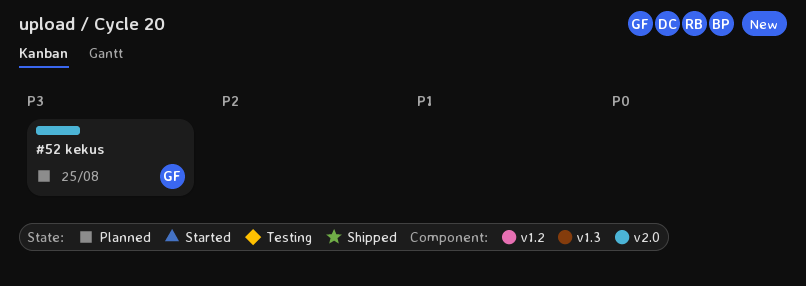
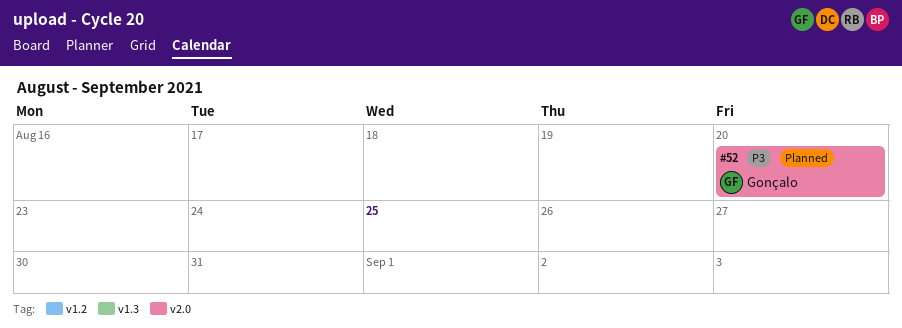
#52, due: Aug 25 -> Aug 20

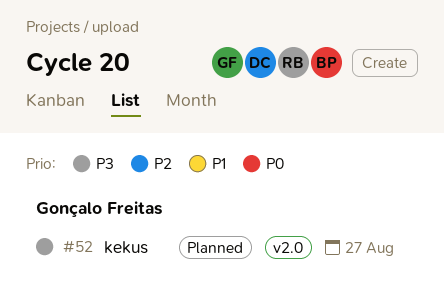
#52, due: Aug 20 -> Aug 27

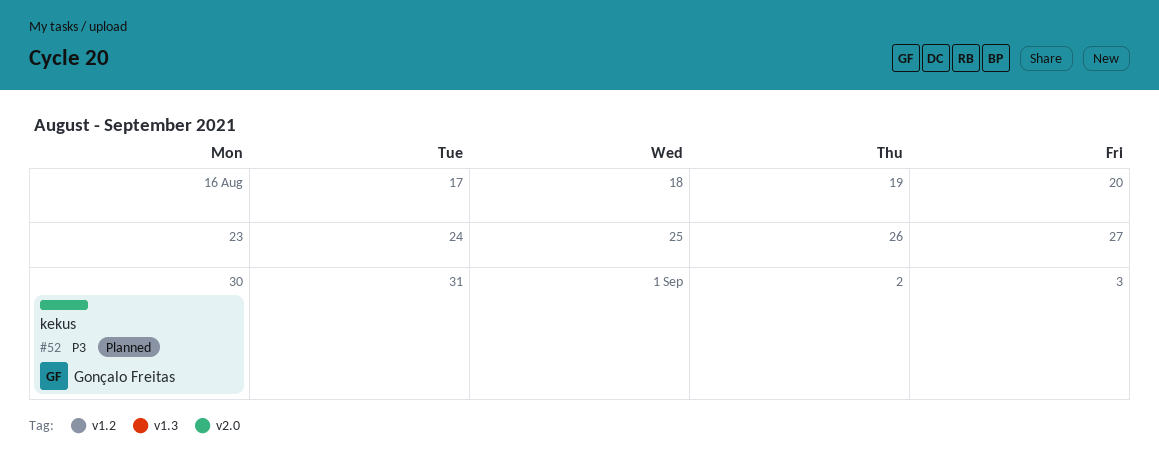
#52, due: Aug 27 -> Aug 30

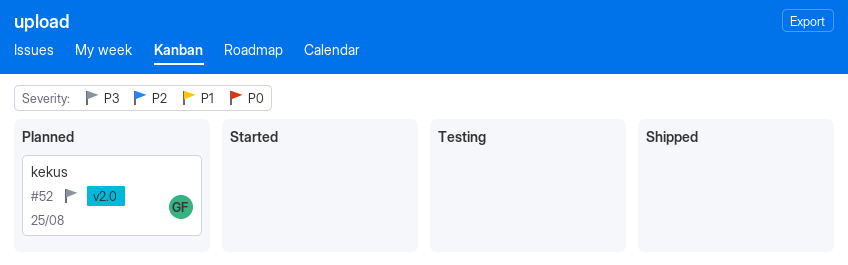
#52, due: Aug 30 -> Aug 25

